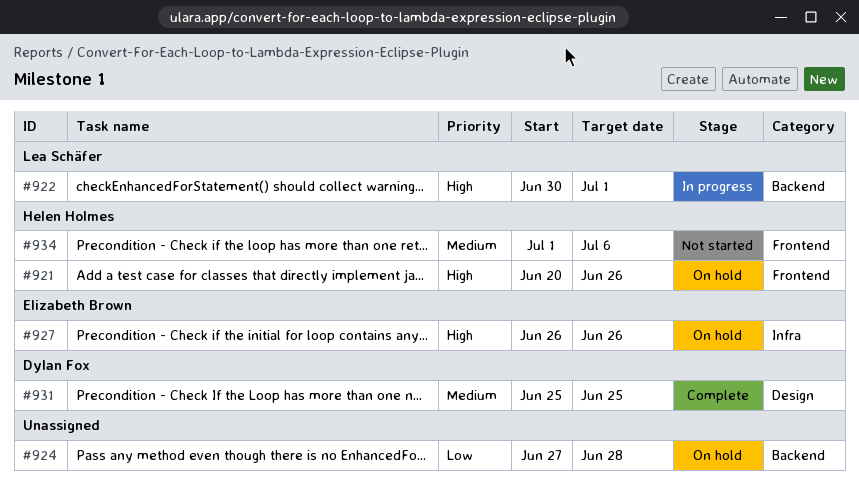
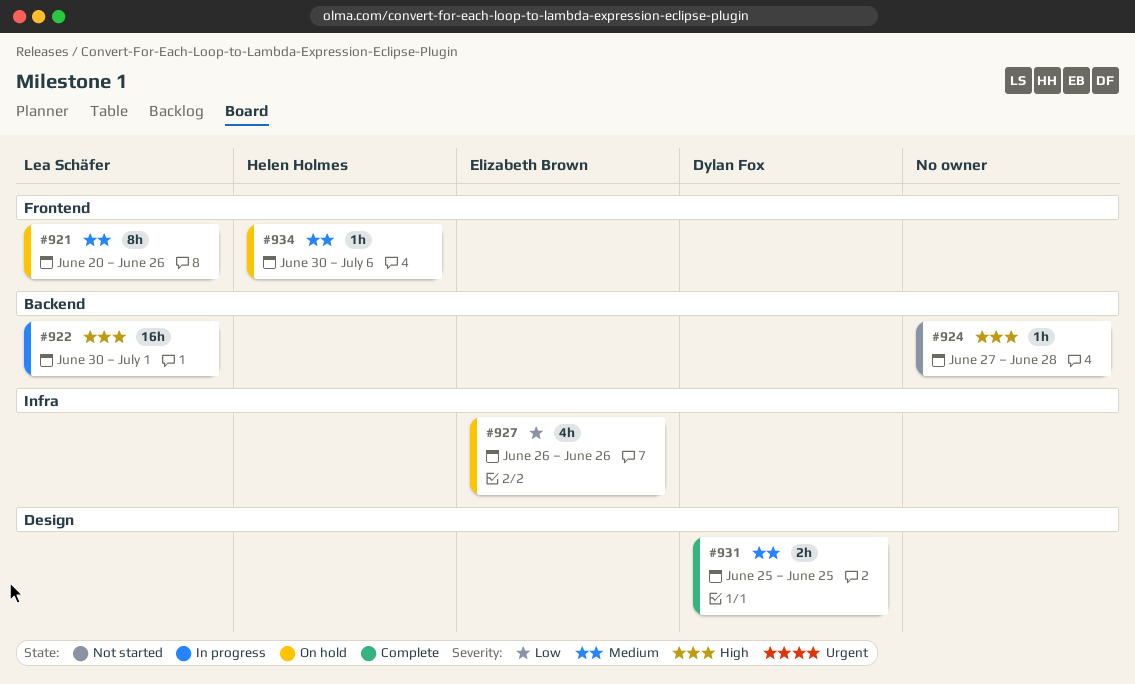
#921, owner: Helen Holmes -> Lea Schäfer
#921, priority: High -> Medium
#924, status: On hold -> Not started
#924, priority: Low -> High
#927, priority: High -> Low
#934, status: Not started -> On hold
#934, start: Jul 1 -> Jun 30

